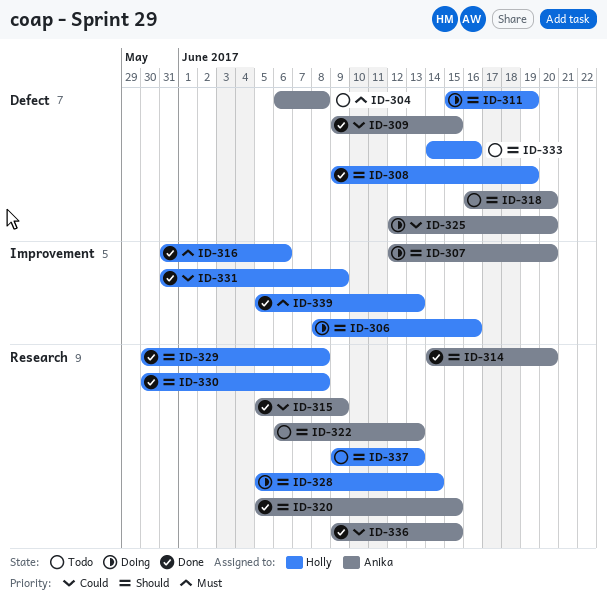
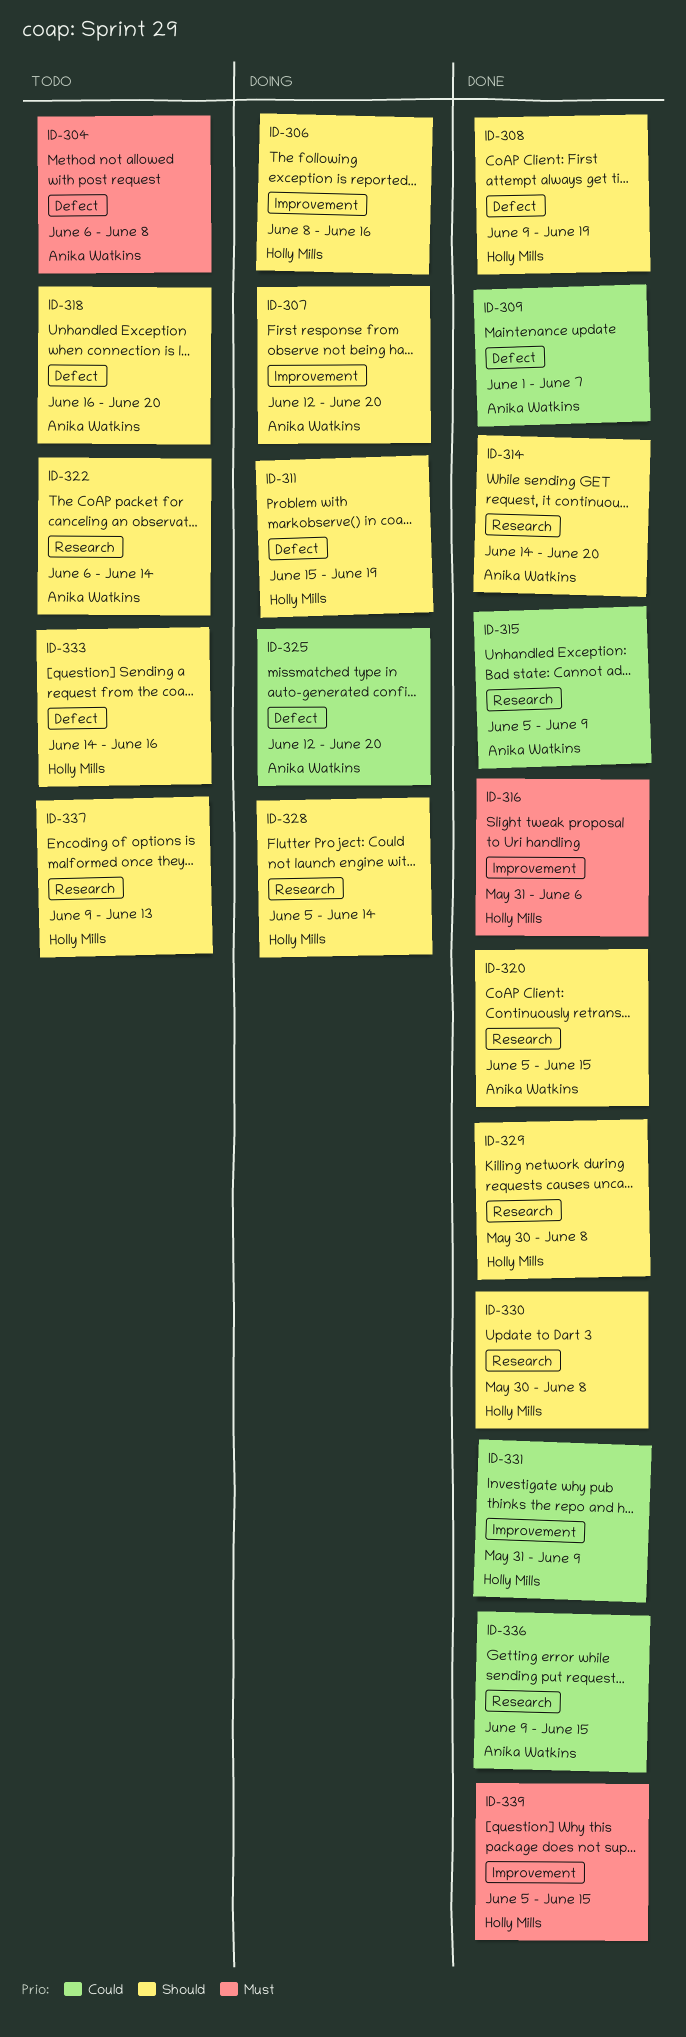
ID-309, start: Jun 9 -> Jun 1
ID-309, due: Jun 15 -> Jun 7
ID-322, due: Jun 13 -> Jun 14
ID-339, due: Jun 13 -> Jun 15

